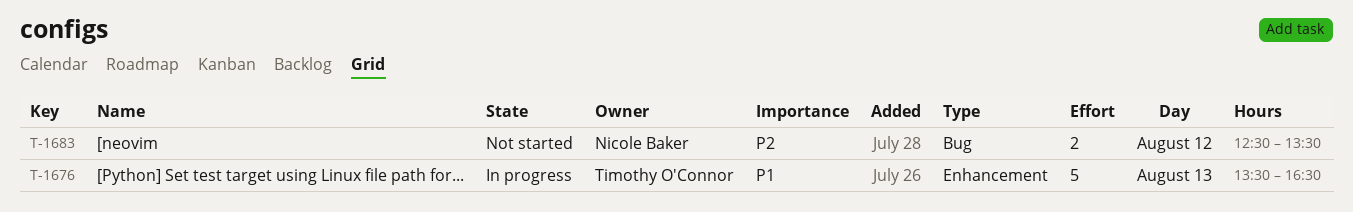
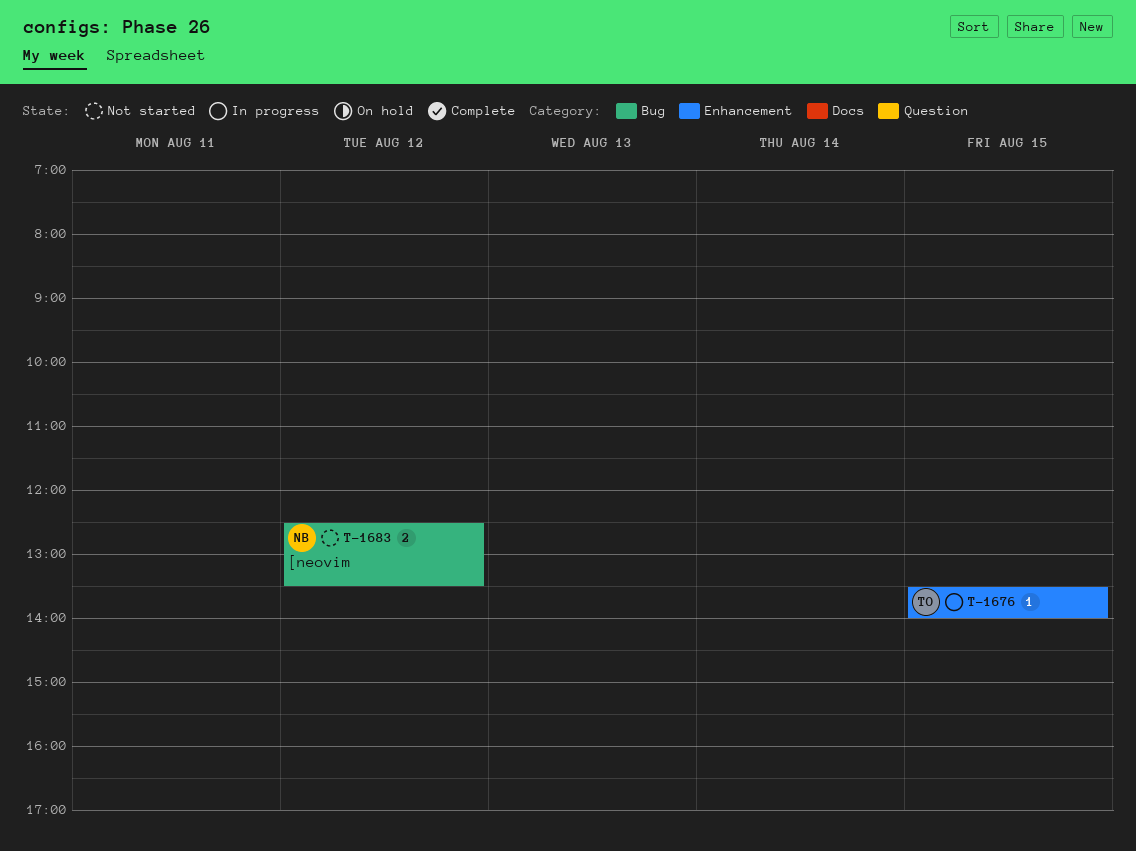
T-1676, estimate: 5 -> 1
T-1676, day: Aug 13 -> Aug 15
T-1676, ends: 16:30 -> 14:00

